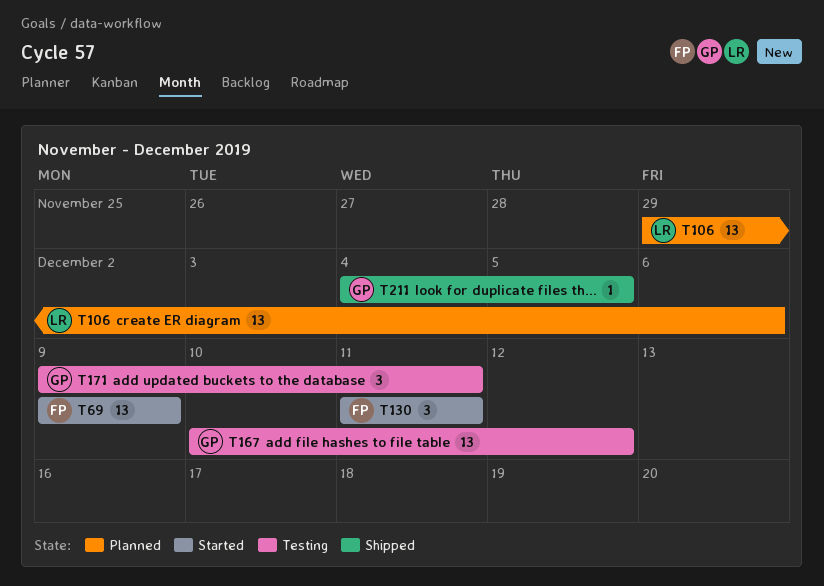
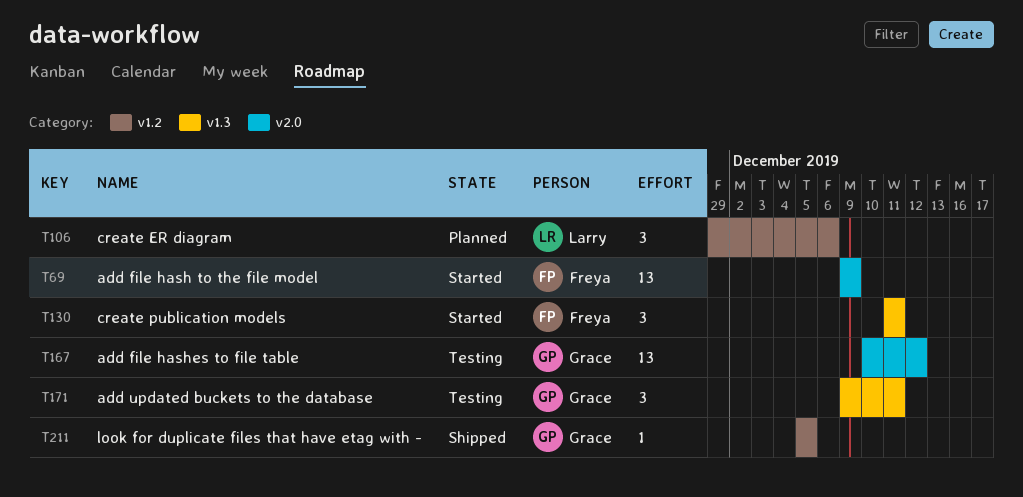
T106, estimate: 13 -> 3
T211, start: Dec 4 -> Dec 5

